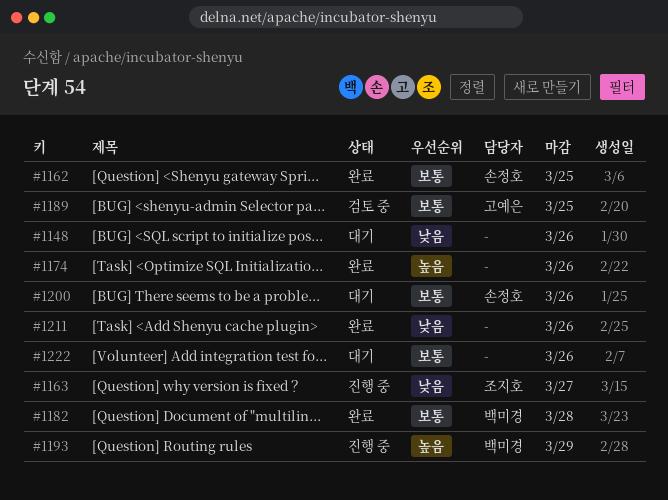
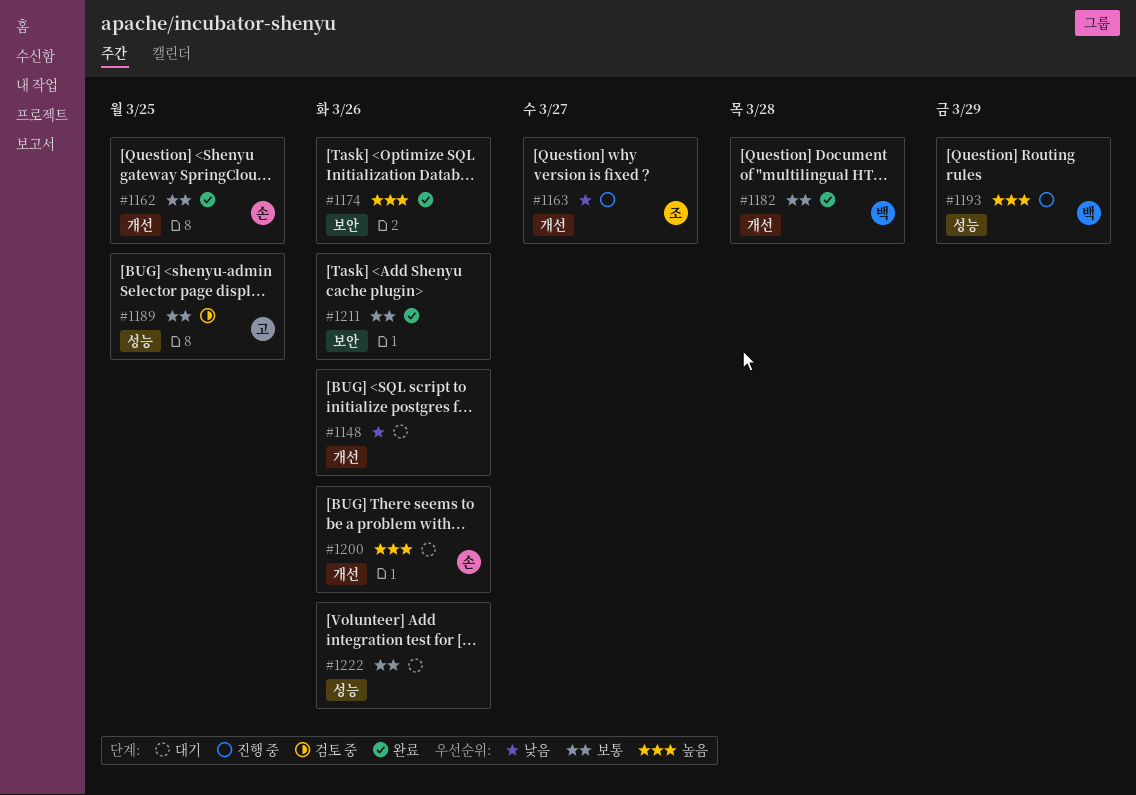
#1200, priority: 보통 -> 높음
#1211, priority: 낮음 -> 보통

